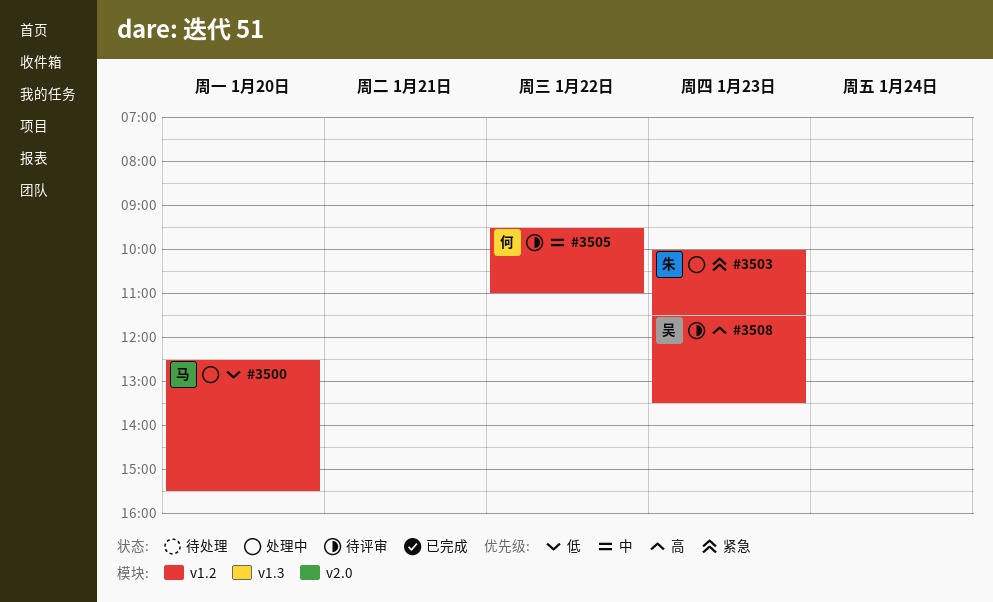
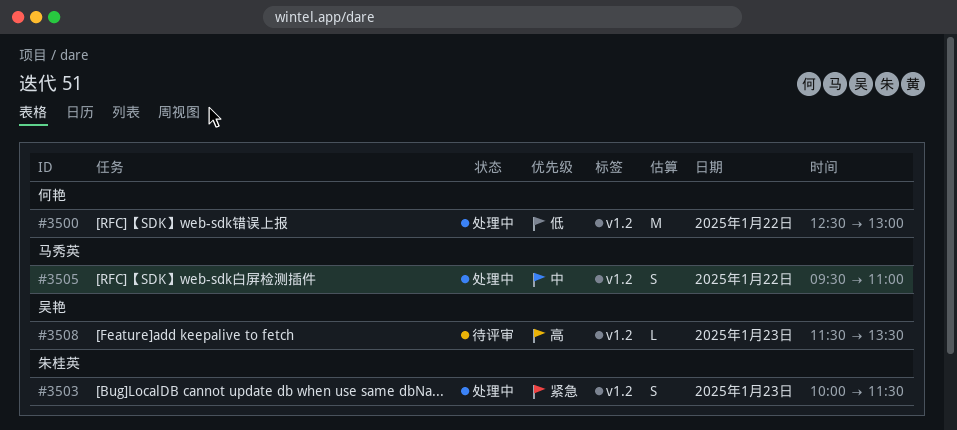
#3500, owner: 马秀英 -> 何艳
#3500, day: Jan 20 -> Jan 22
#3500, ends: 15:30 -> 13:00
#3505, status: 待评审 -> 处理中
#3505, owner: 何艳 -> 马秀英

